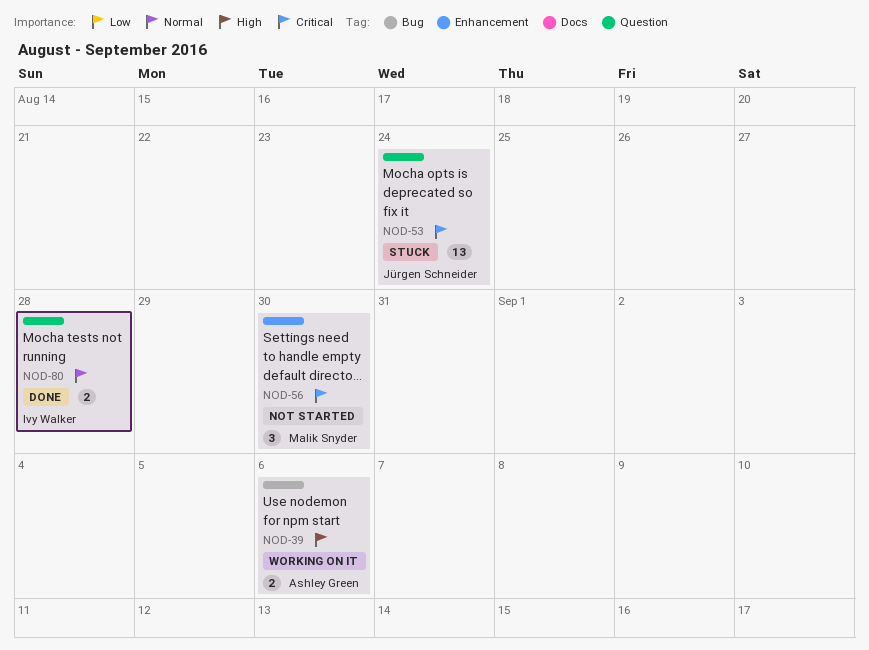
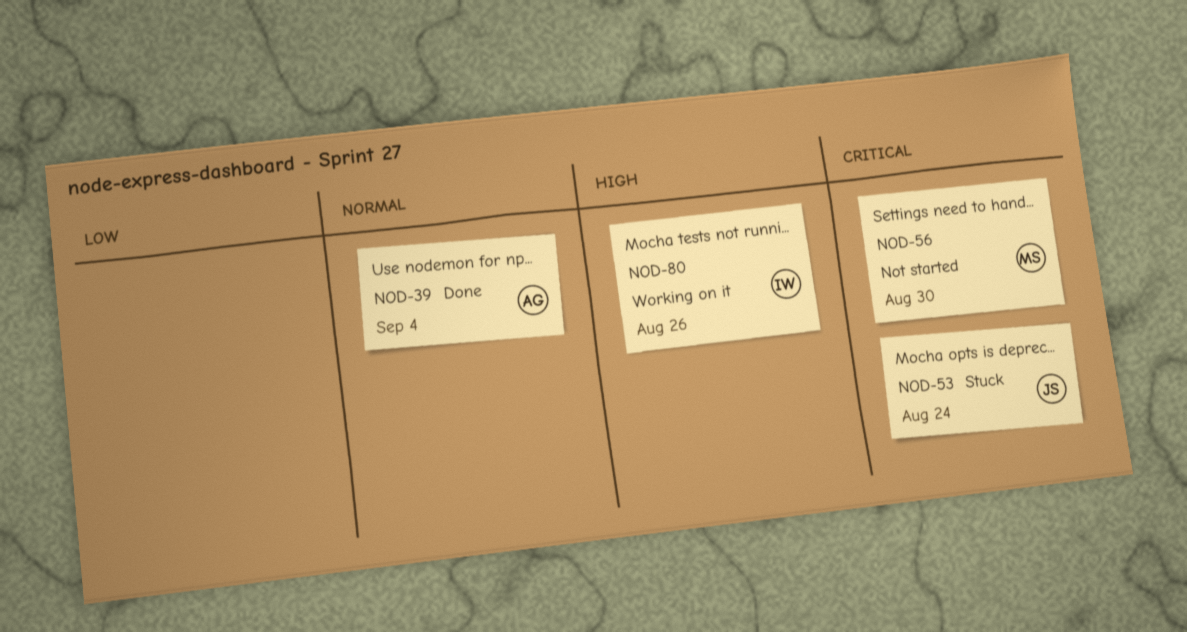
NOD-39, status: Working on it -> Done
NOD-39, priority: High -> Normal
NOD-39, due: Sep 6 -> Sep 4
NOD-80, status: Done -> Working on it
NOD-80, priority: Normal -> High
NOD-80, due: Aug 28 -> Aug 26

